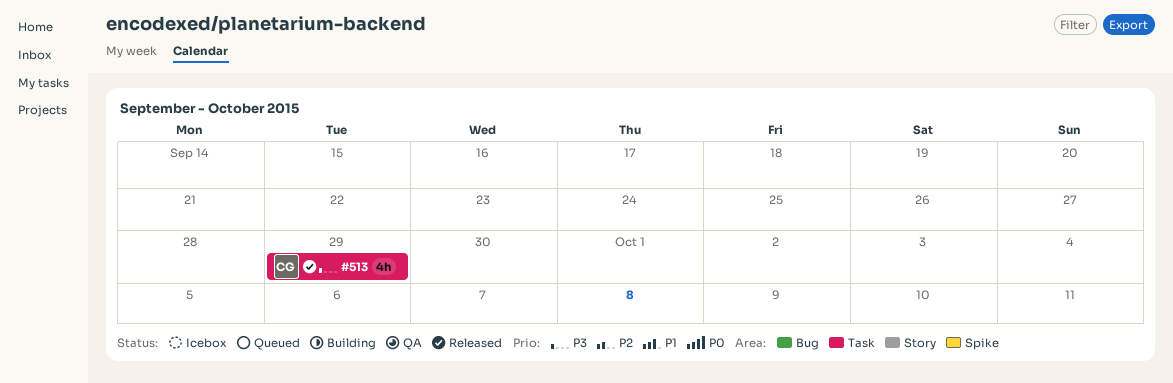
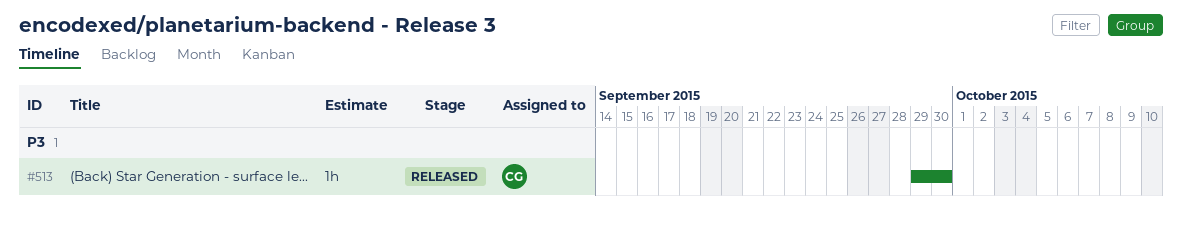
#513, estimate: 4h -> 1h
#513, due: Sep 29 -> Sep 30

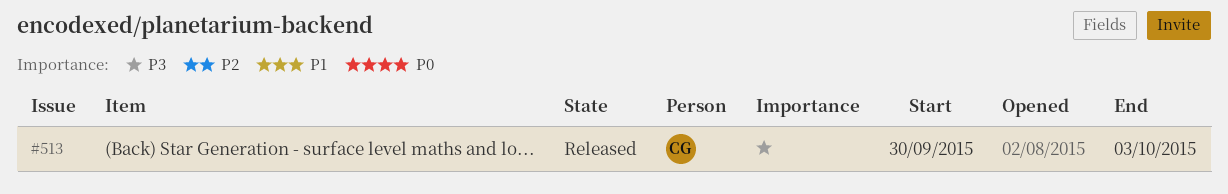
#513, start: Sep 29 -> Sep 30
#513, due: Sep 30 -> Oct 3

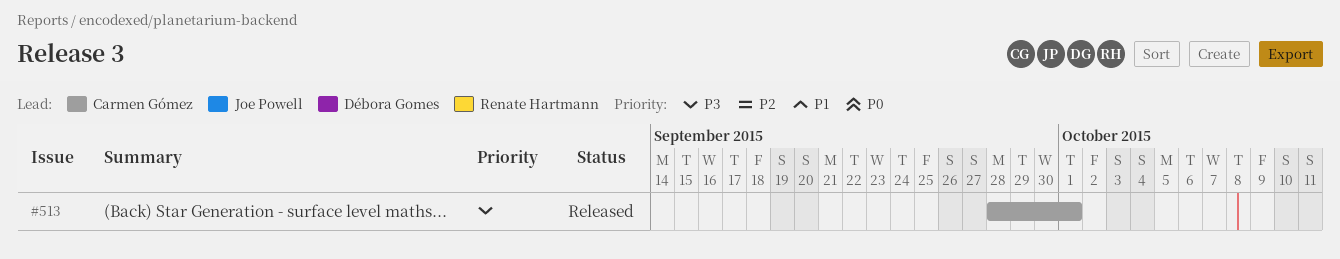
#513, start: Sep 30 -> Sep 28
#513, due: Oct 3 -> Oct 1

